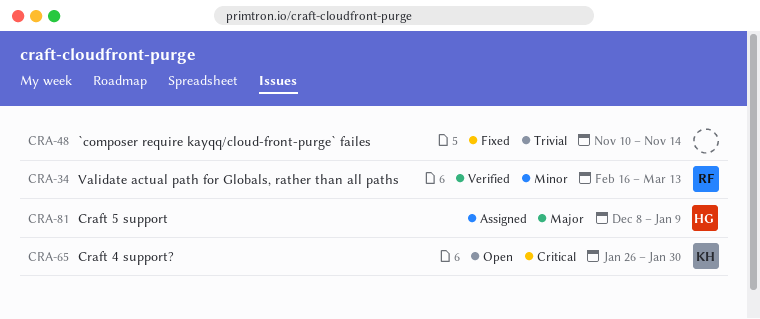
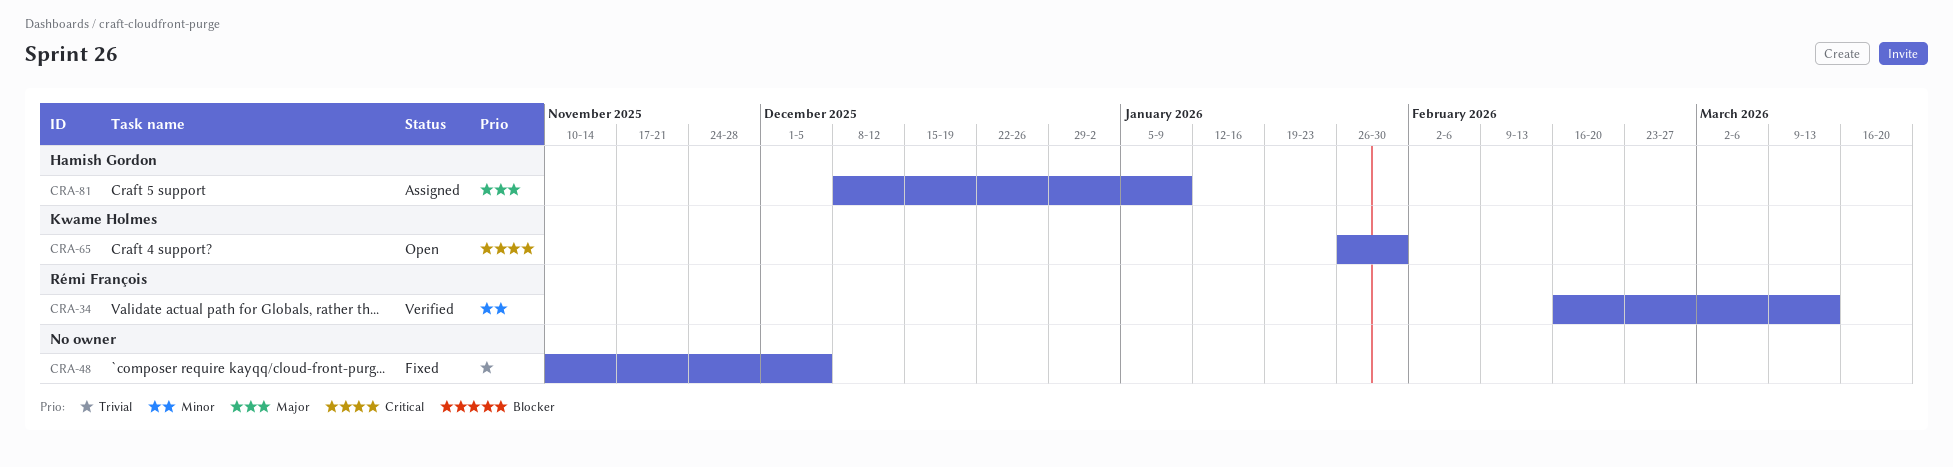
CRA-48, due: Nov 14 -> Dec 5

